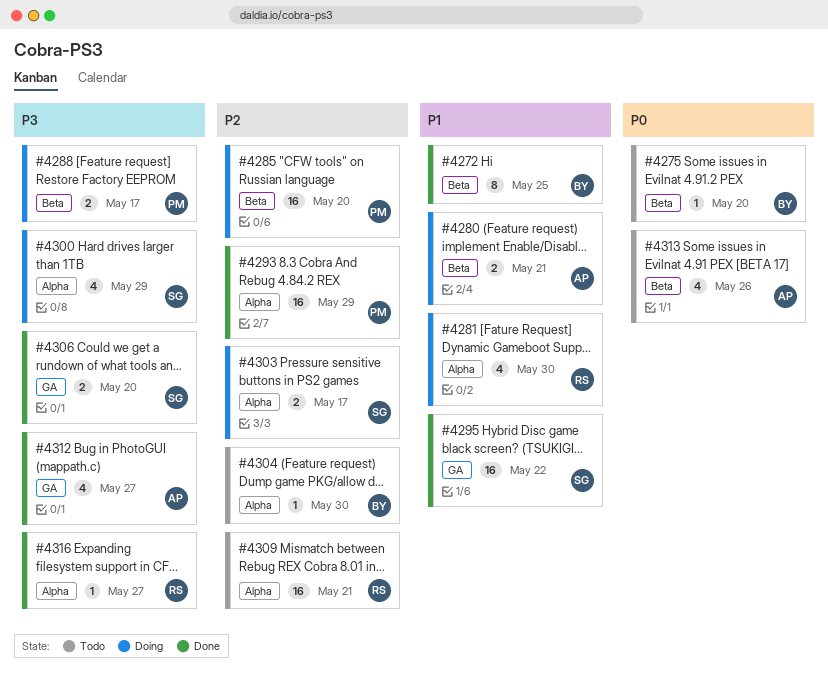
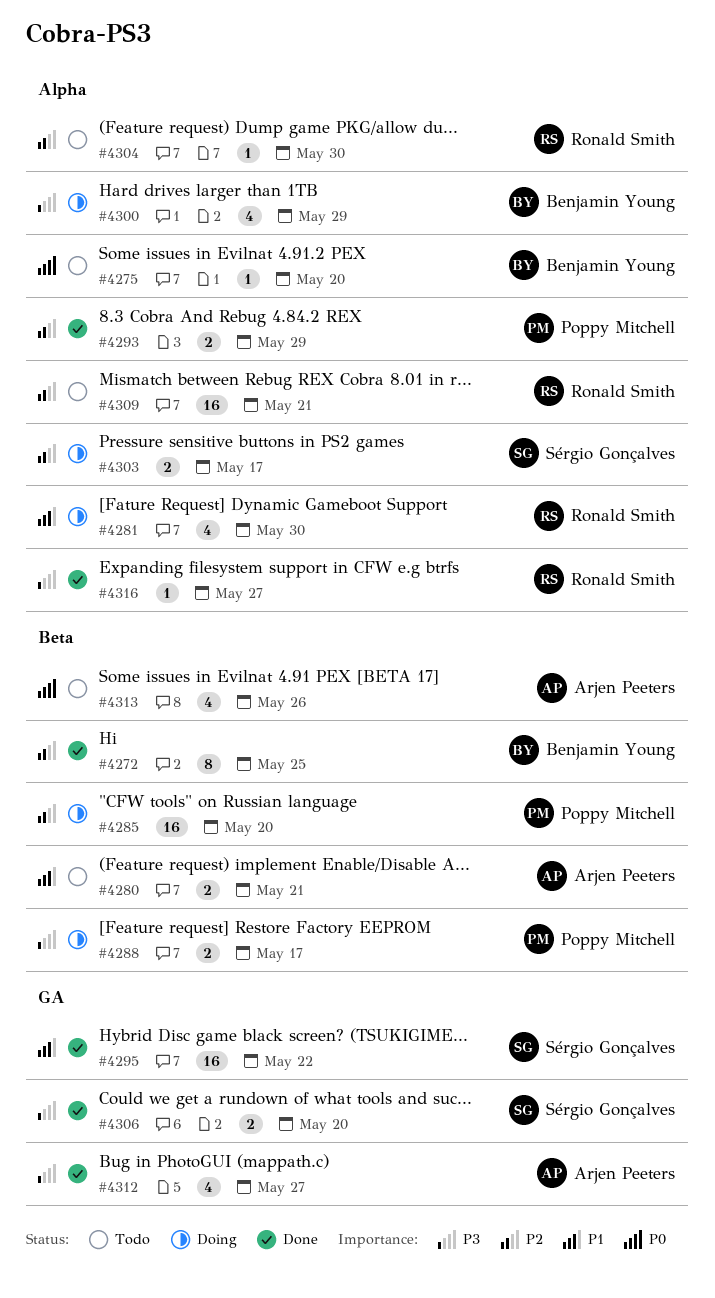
#4272, priority: P1 -> P2
#4275, label: Beta -> Alpha
#4280, status: Doing -> Todo
#4293, estimate: 16 -> 2
#4300, owner: Sérgio Gonçalves -> Benjamin Young
#4304, owner: Benjamin Young -> Ronald Smith

